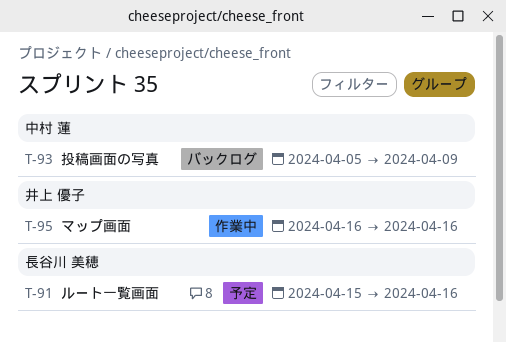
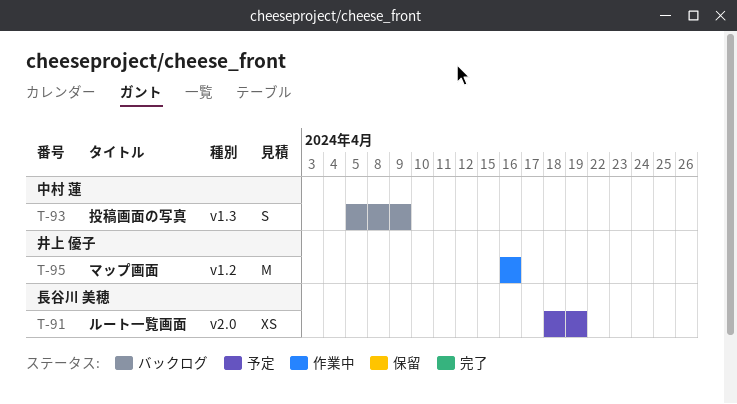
T-91, start: Apr 15 -> Apr 18
T-91, due: Apr 16 -> Apr 19

